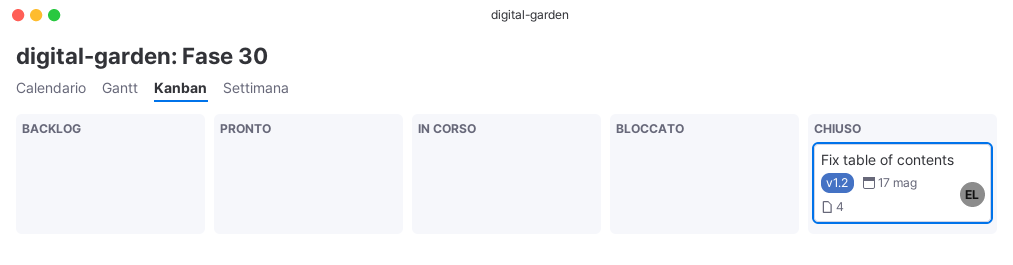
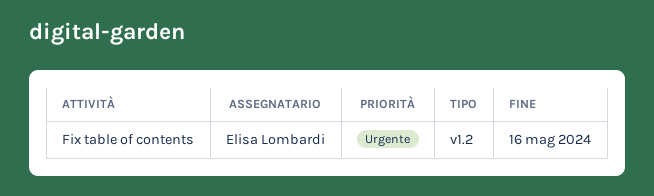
Fix table of contents, due: May 17 -> May 16

